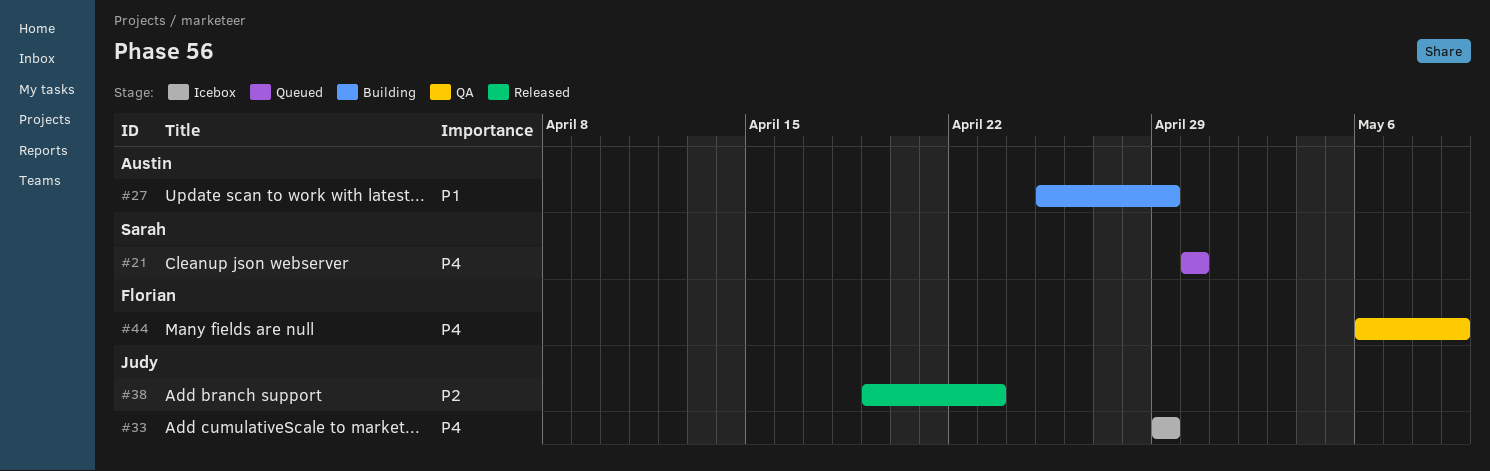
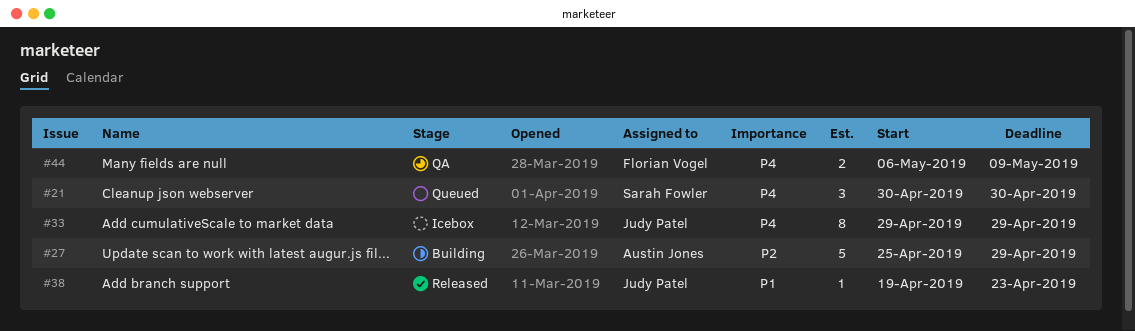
#27, priority: P1 -> P2
#38, priority: P2 -> P1

